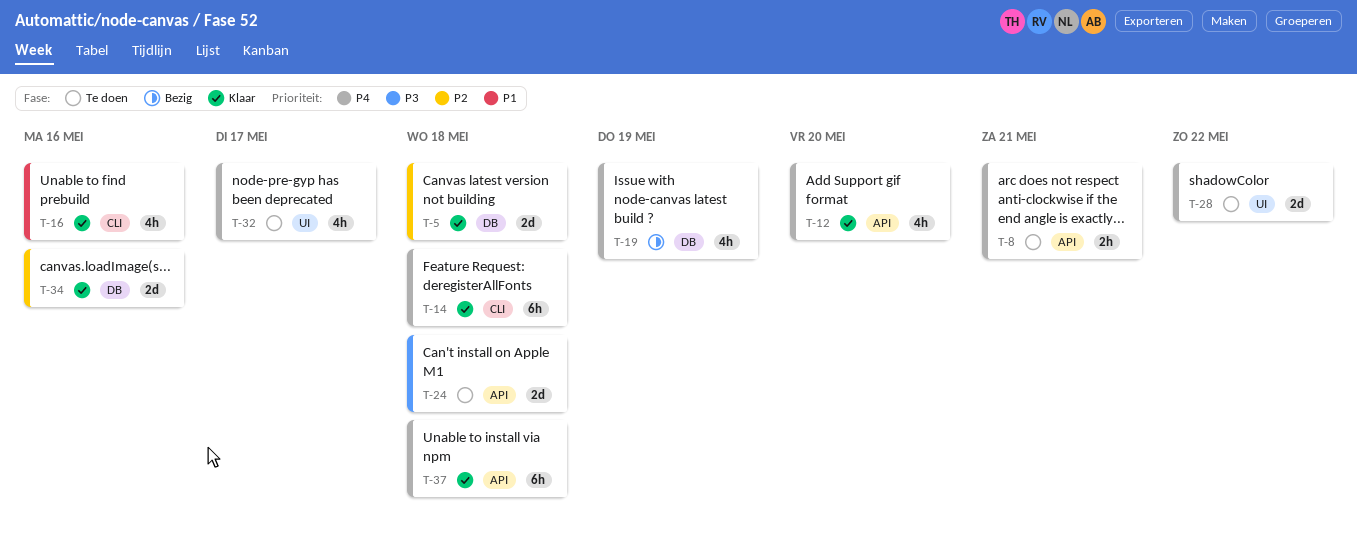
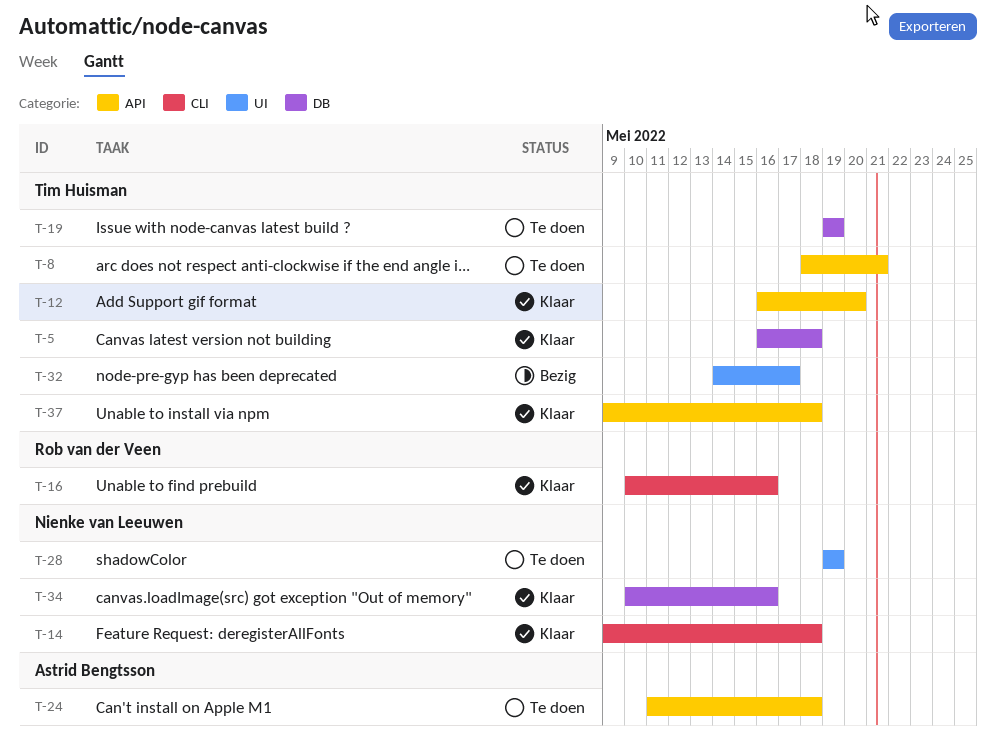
T-19, status: Bezig -> Te doen
T-28, due: May 22 -> May 19
T-32, status: Te doen -> Bezig

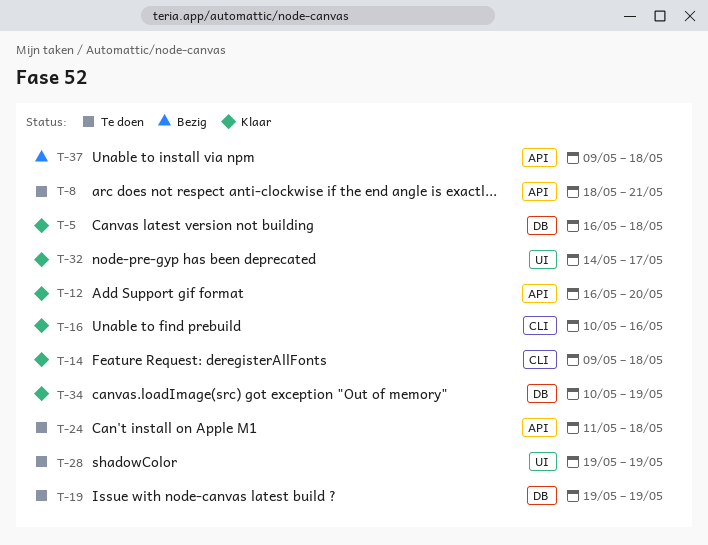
T-32, status: Bezig -> Klaar
T-34, due: May 16 -> May 19
T-37, status: Klaar -> Bezig

